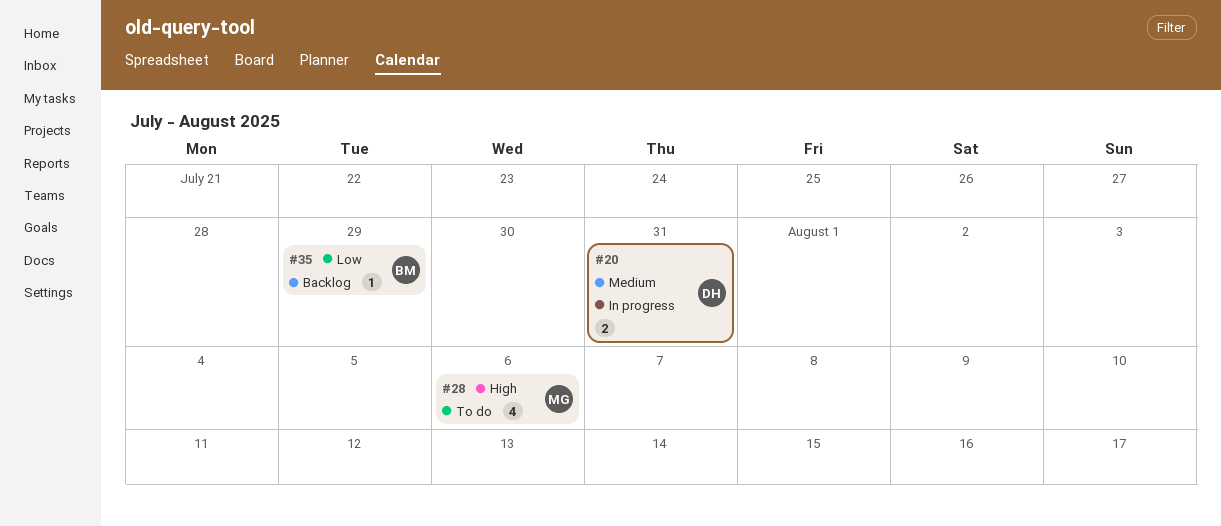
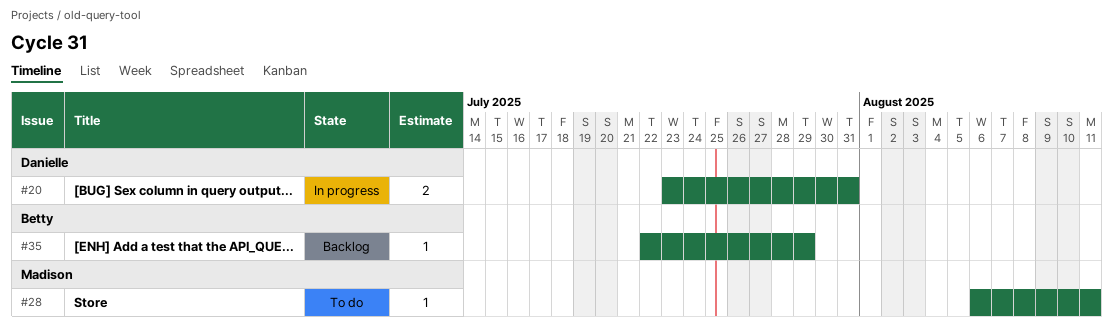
#28, estimate: 4 -> 1
#28, due: Aug 6 -> Aug 11

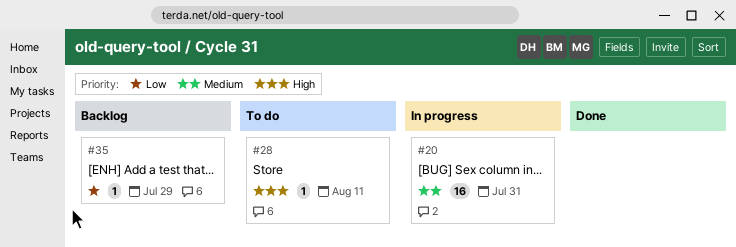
#20, estimate: 2 -> 16

